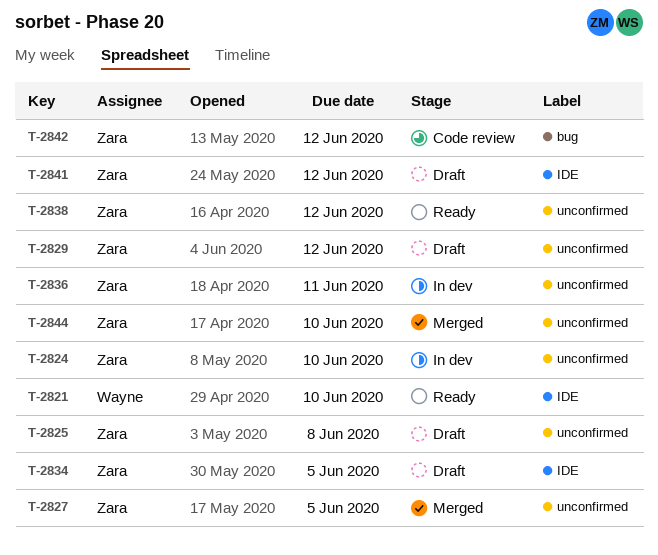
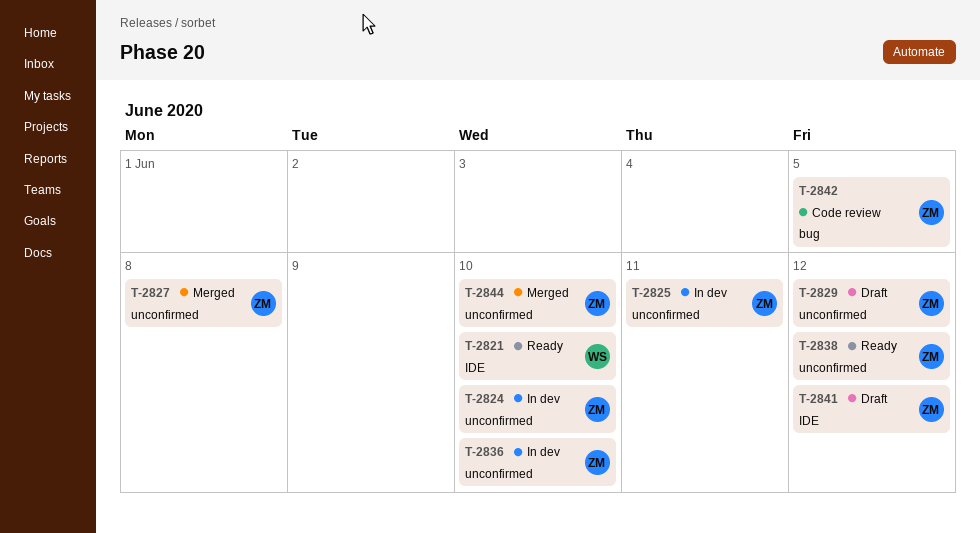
T-2825, status: Draft -> In dev
T-2825, due: Jun 8 -> Jun 11
T-2827, due: Jun 5 -> Jun 8
T-2834: present -> none
T-2836, due: Jun 11 -> Jun 10
T-2842, due: Jun 12 -> Jun 5

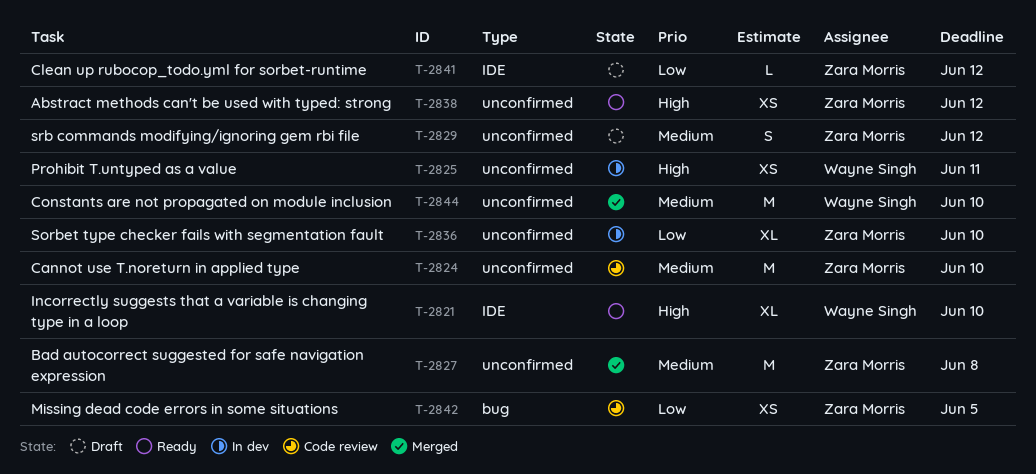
T-2824, status: In dev -> Code review
T-2825, owner: Zara Morris -> Wayne Singh
T-2844, owner: Zara Morris -> Wayne Singh

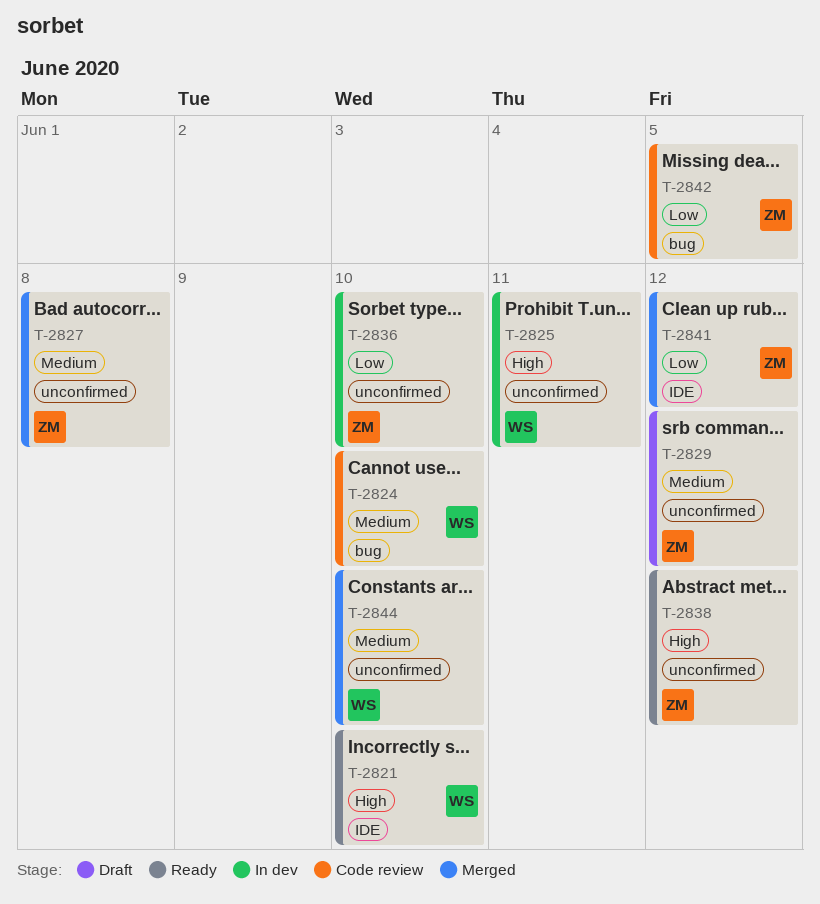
T-2824, owner: Zara Morris -> Wayne Singh
T-2824, label: unconfirmed -> bug
T-2841, status: Draft -> Merged

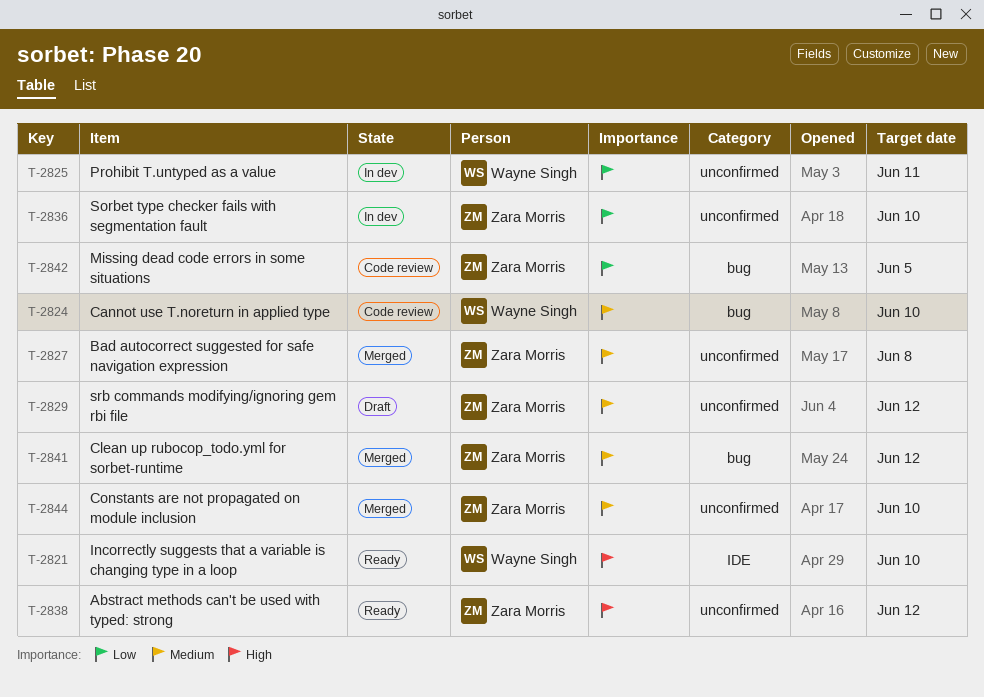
T-2825, priority: High -> Low
T-2841, priority: Low -> Medium
T-2841, label: IDE -> bug
T-2844, owner: Wayne Singh -> Zara Morris

